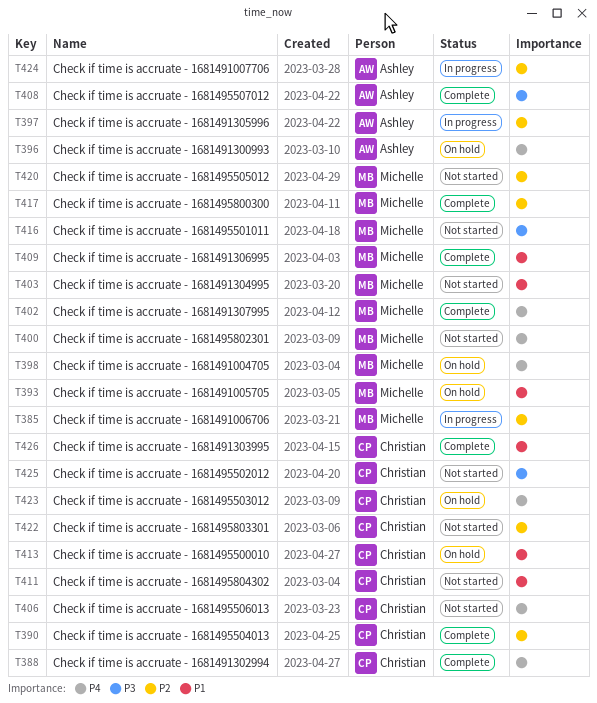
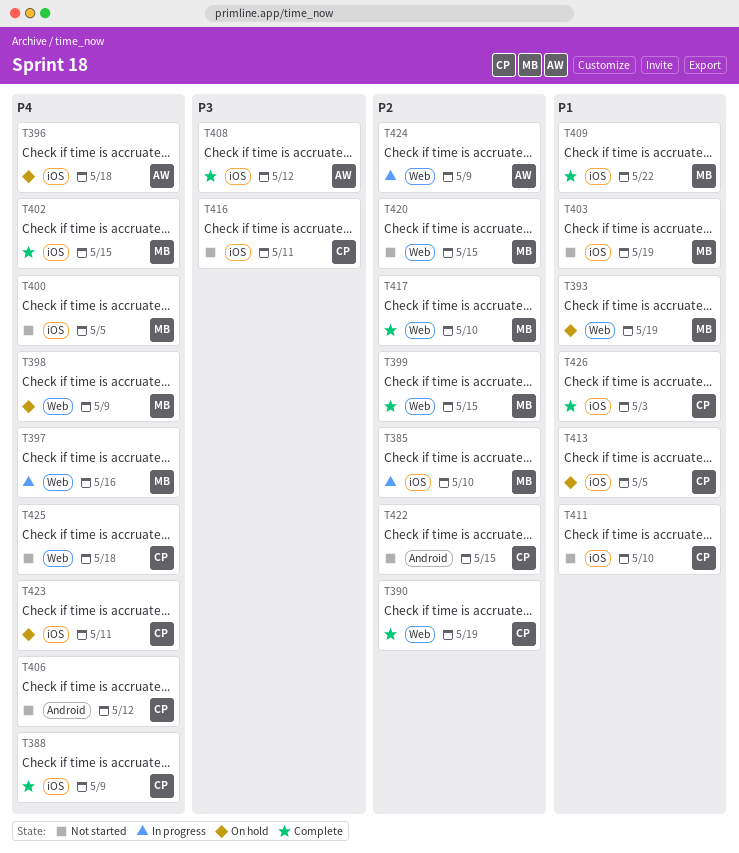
T397, owner: Ashley -> Michelle
T397, priority: P2 -> P4
T399: none -> present
T416, owner: Michelle -> Christian
T425, priority: P3 -> P4

